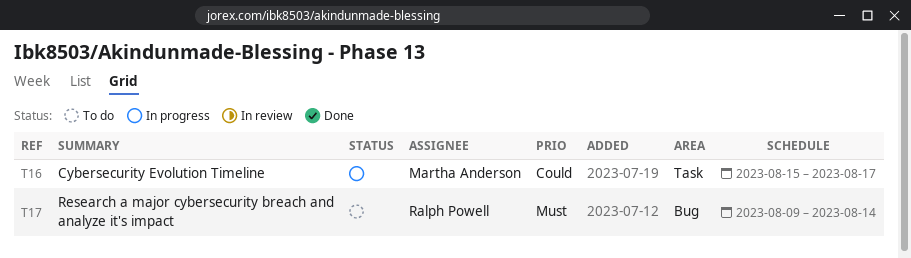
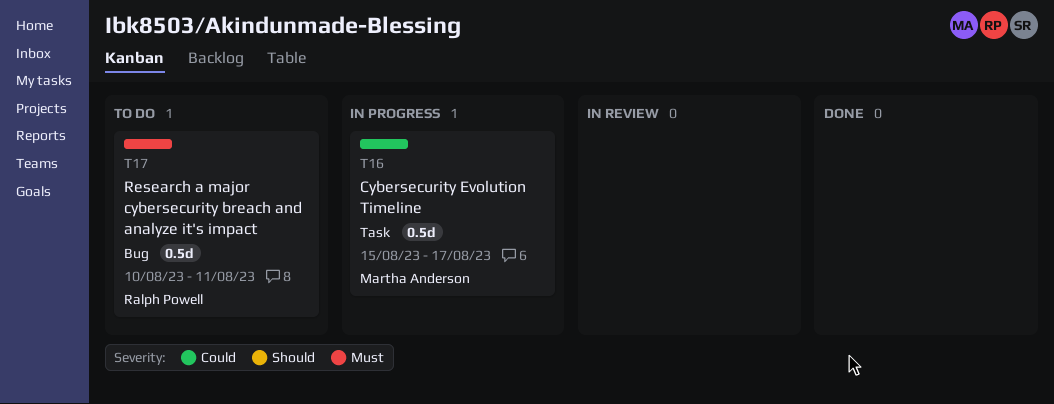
T17, start: Aug 9 -> Aug 10
T17, due: Aug 14 -> Aug 11

